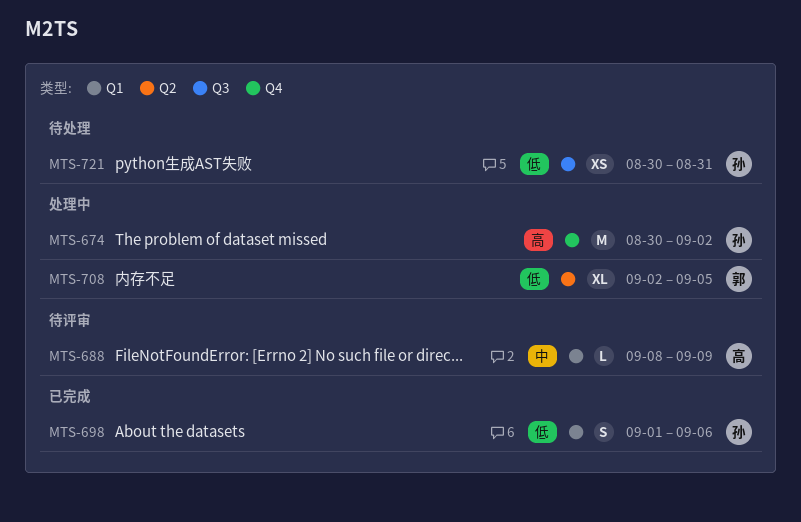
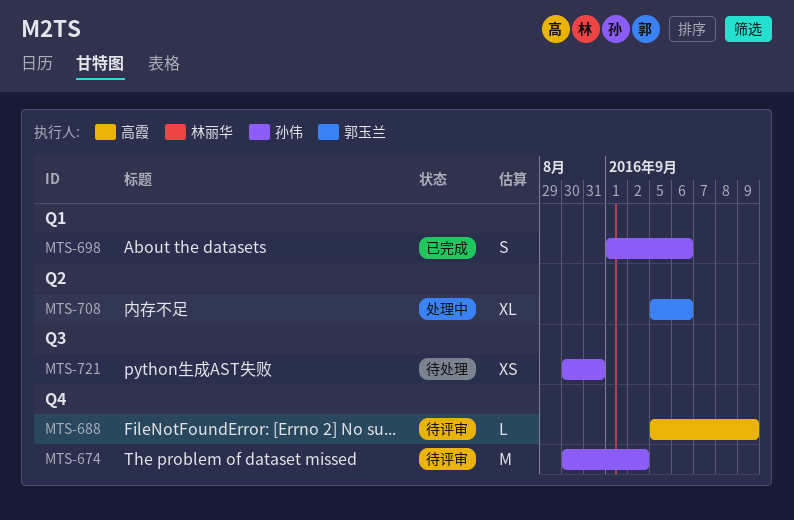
MTS-674, status: 处理中 -> 待评审
MTS-688, label: Q1 -> Q4
MTS-688, start: Sep 8 -> Sep 5
MTS-708, start: Sep 2 -> Sep 5
MTS-708, due: Sep 5 -> Sep 6

